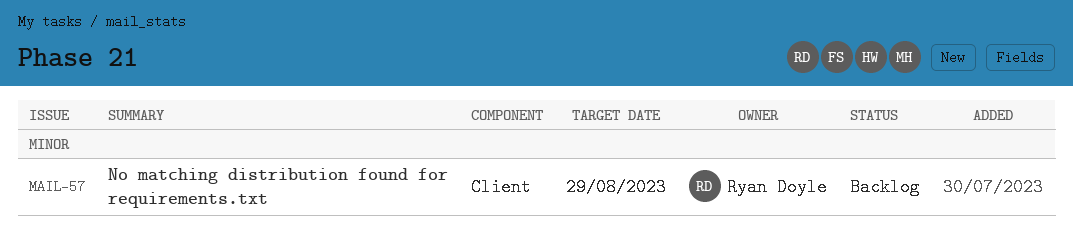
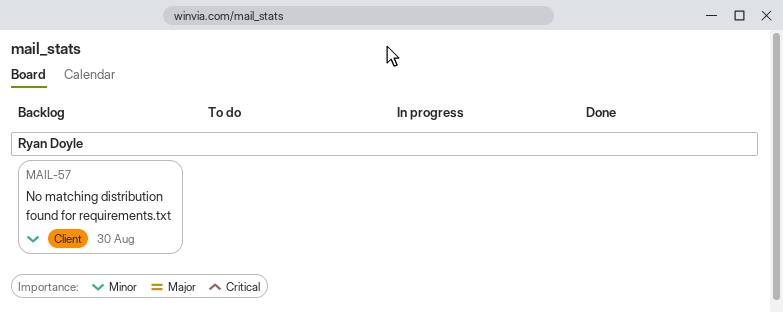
MAIL-57, due: Aug 29 -> Aug 30

